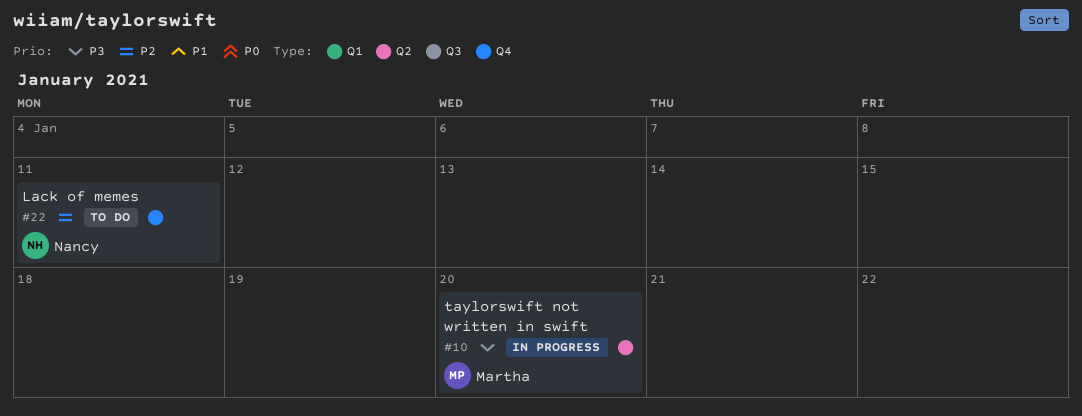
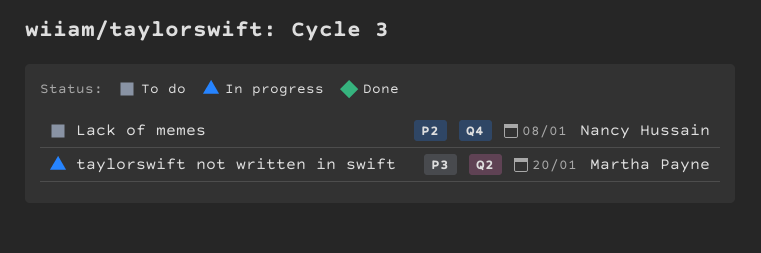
Lack of memes, due: Jan 11 -> Jan 8

